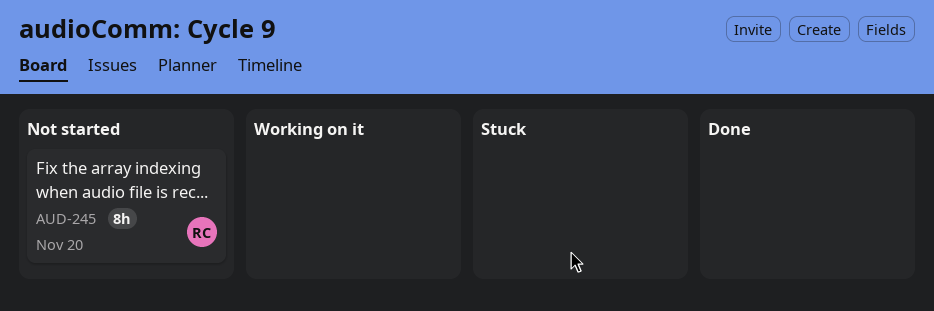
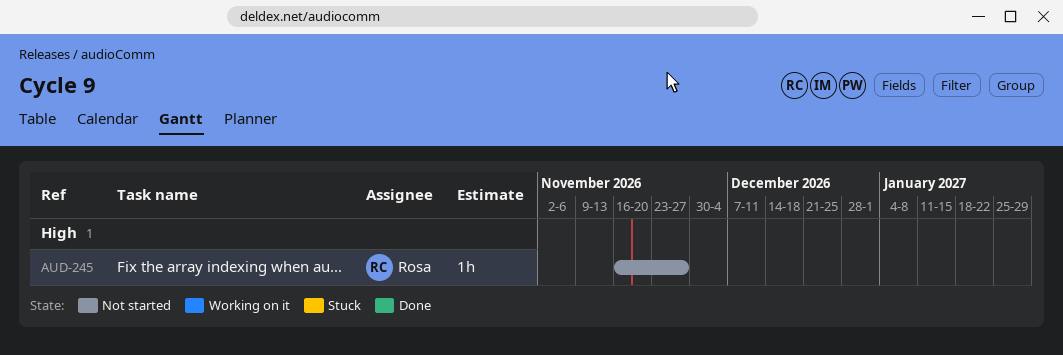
AUD-245, estimate: 8h -> 1h
AUD-245, due: Nov 20 -> Nov 27

